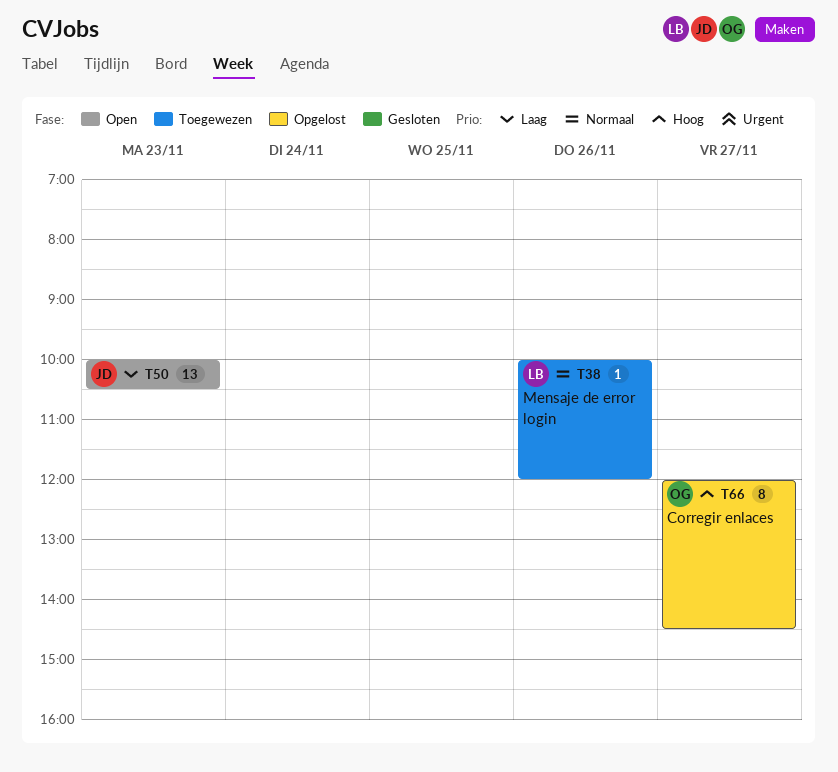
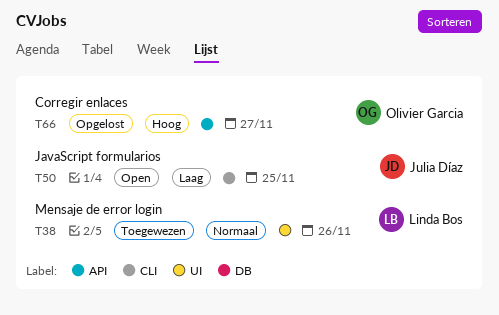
T50, day: Nov 23 -> Nov 25

